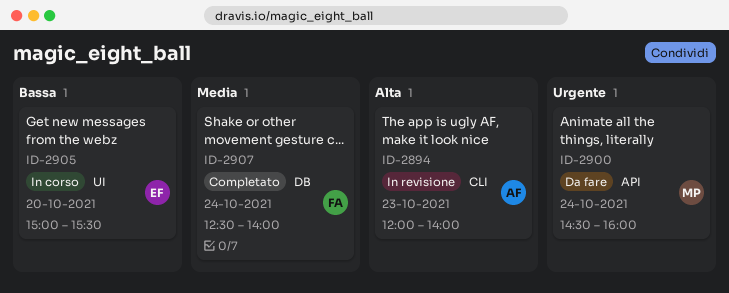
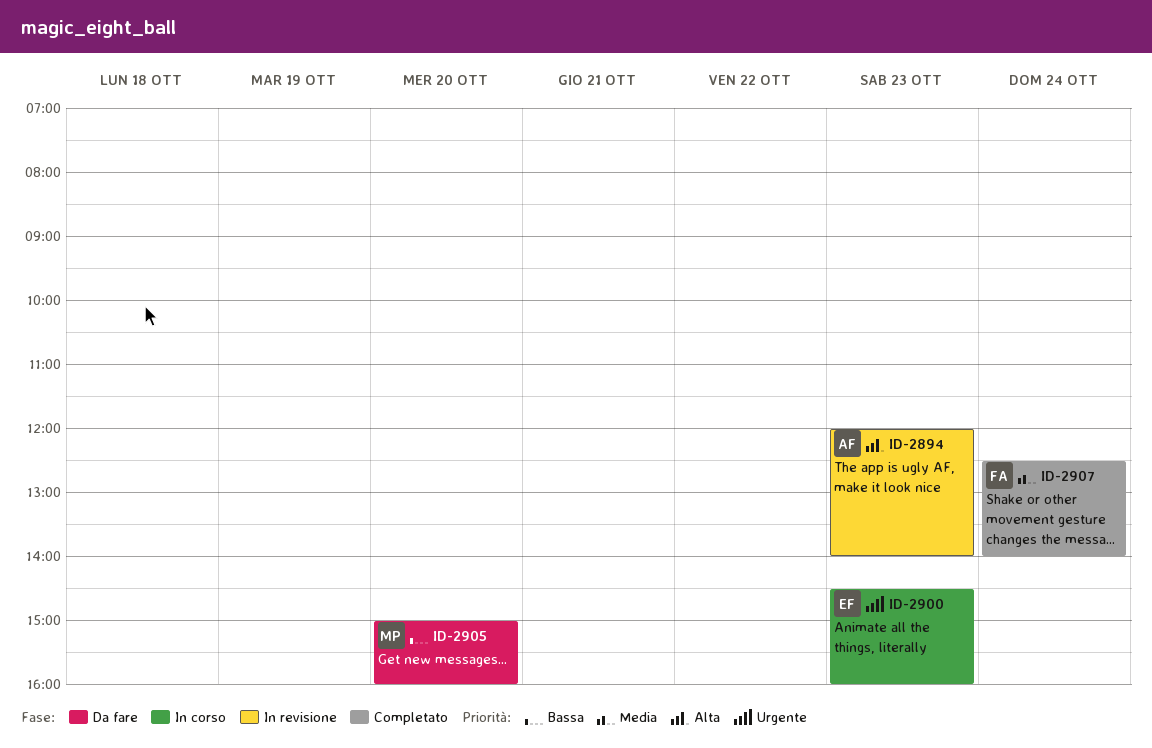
ID-2900, status: Da fare -> In corso
ID-2900, owner: MP -> EF
ID-2900, day: Oct 24 -> Oct 23
ID-2905, status: In corso -> Da fare
ID-2905, owner: EF -> MP
ID-2905, ends: 15:30 -> 16:00

